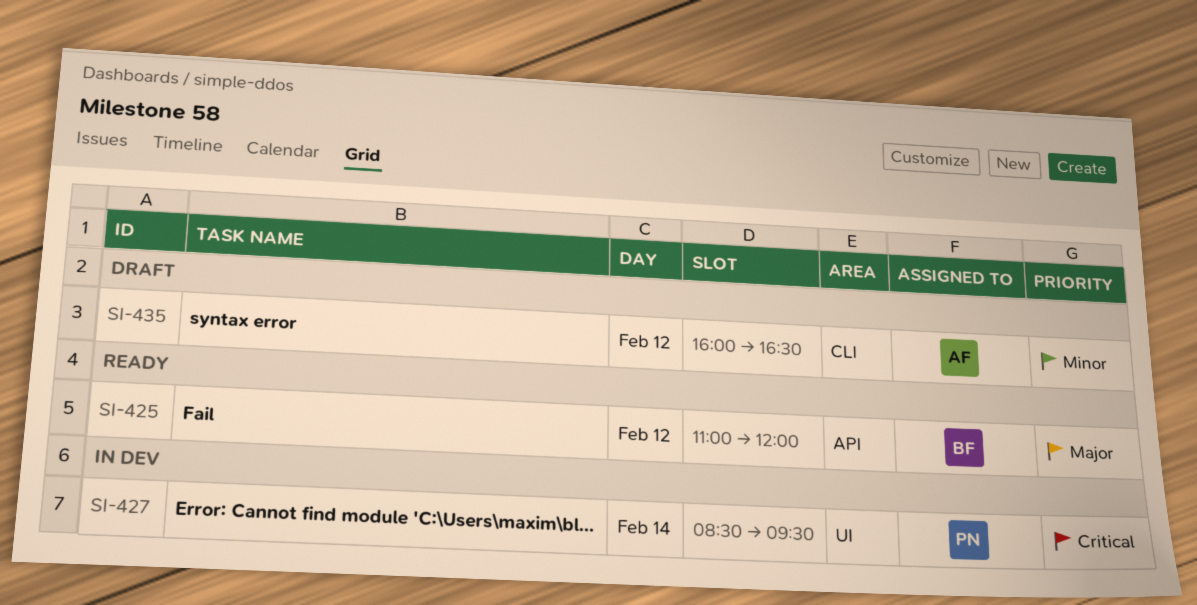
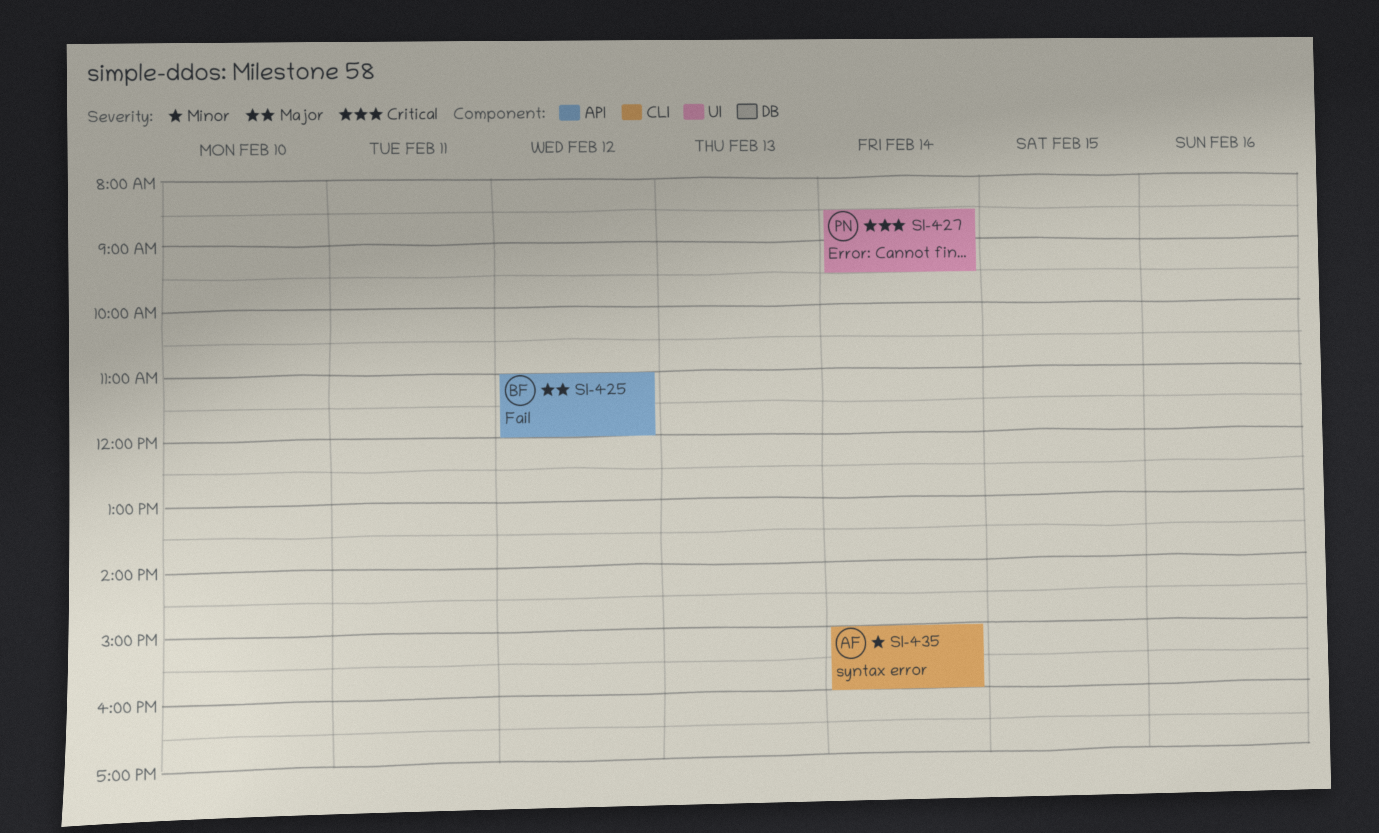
SI-435, day: Feb 12 -> Feb 14
SI-435, begins: 16:00 -> 15:00
SI-435, ends: 16:30 -> 16:00

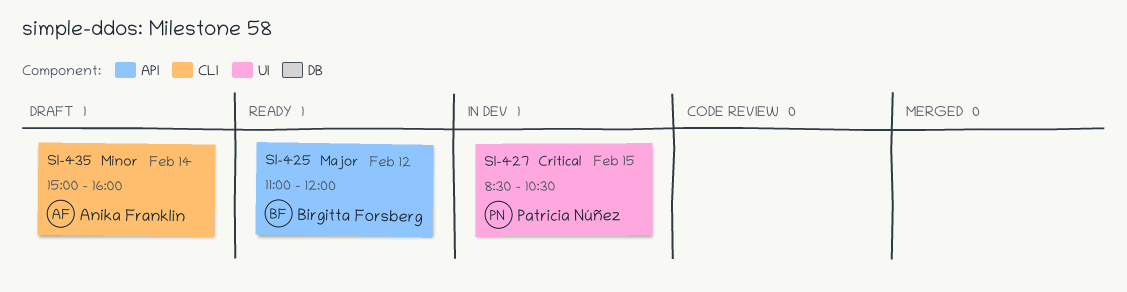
SI-427, day: Feb 14 -> Feb 15
SI-427, ends: 09:30 -> 10:30

